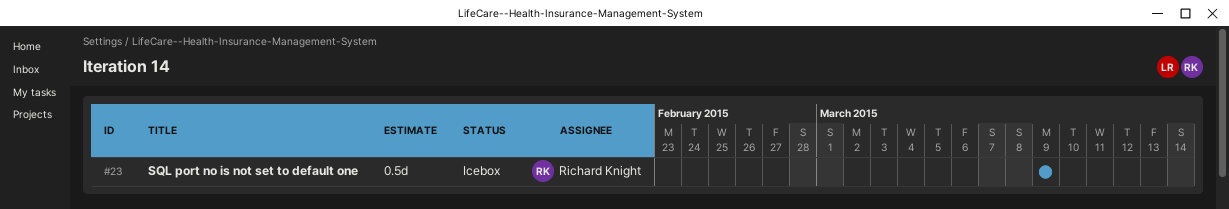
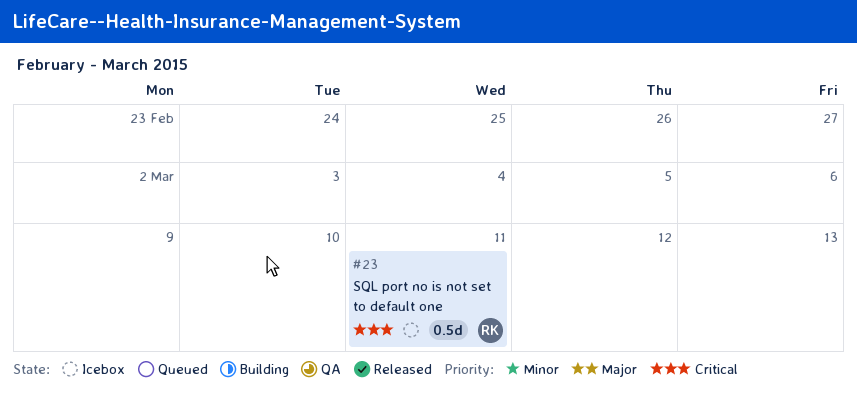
#23, due: Mar 9 -> Mar 11

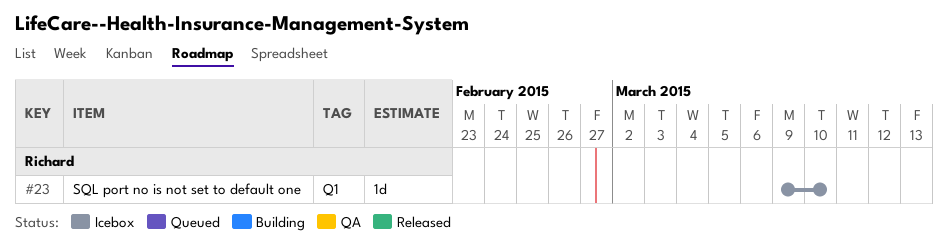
#23, estimate: 0.5d -> 1d
#23, due: Mar 11 -> Mar 10

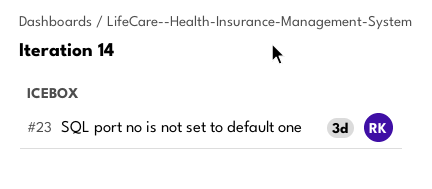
#23, estimate: 1d -> 3d

